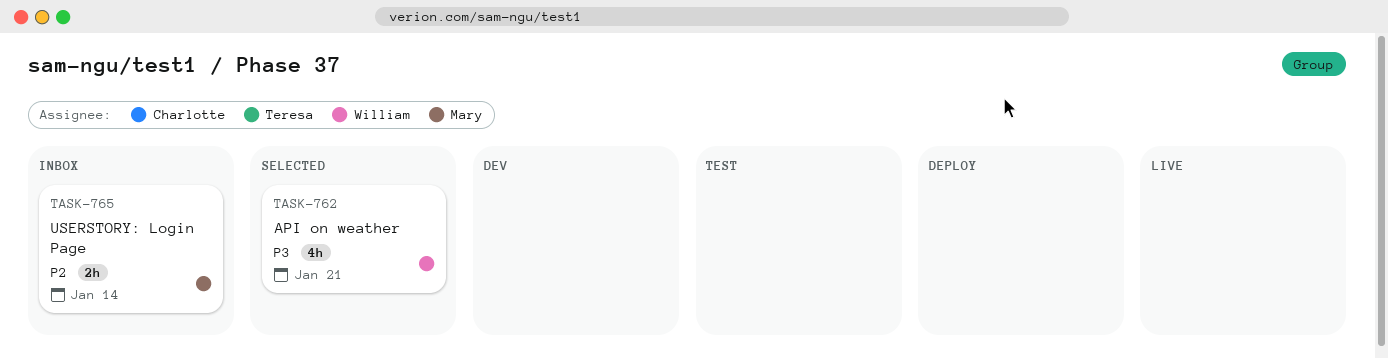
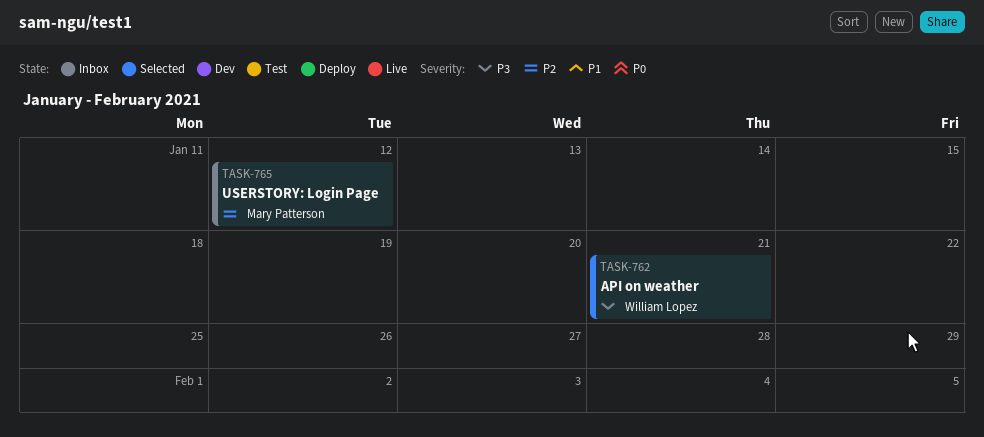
TASK-765, due: Jan 14 -> Jan 12

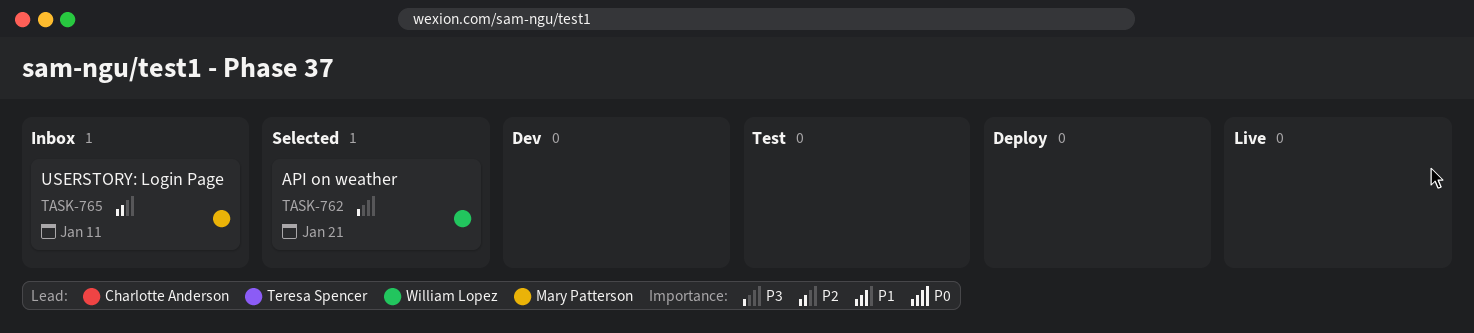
TASK-765, due: Jan 12 -> Jan 11

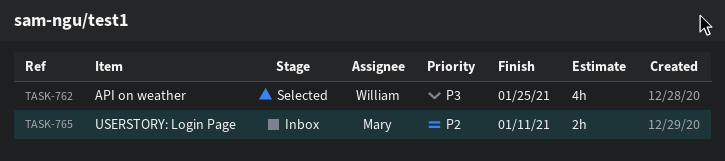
TASK-762, due: Jan 21 -> Jan 25

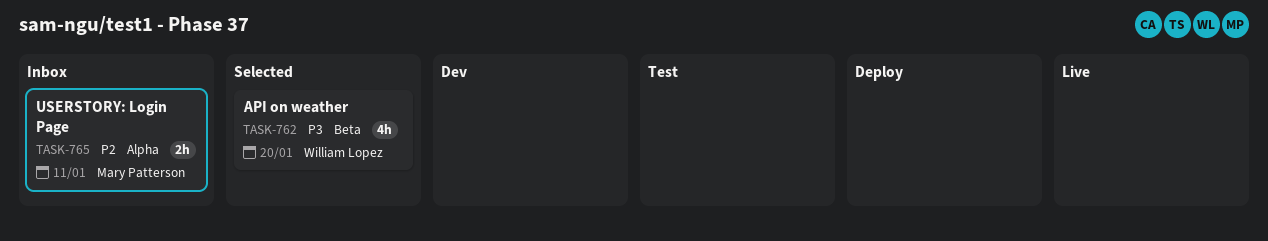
TASK-762, due: Jan 25 -> Jan 20

